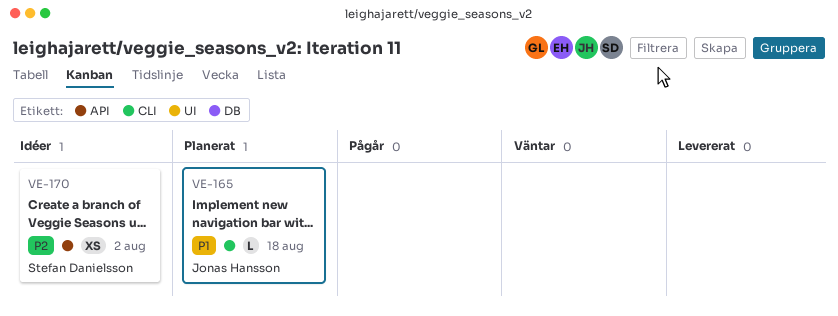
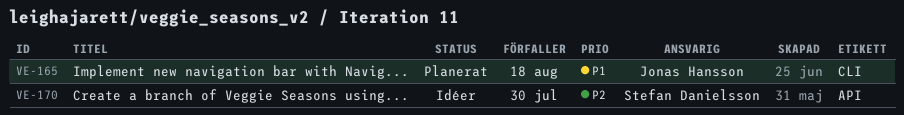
VE-170, due: Aug 2 -> Jul 30

